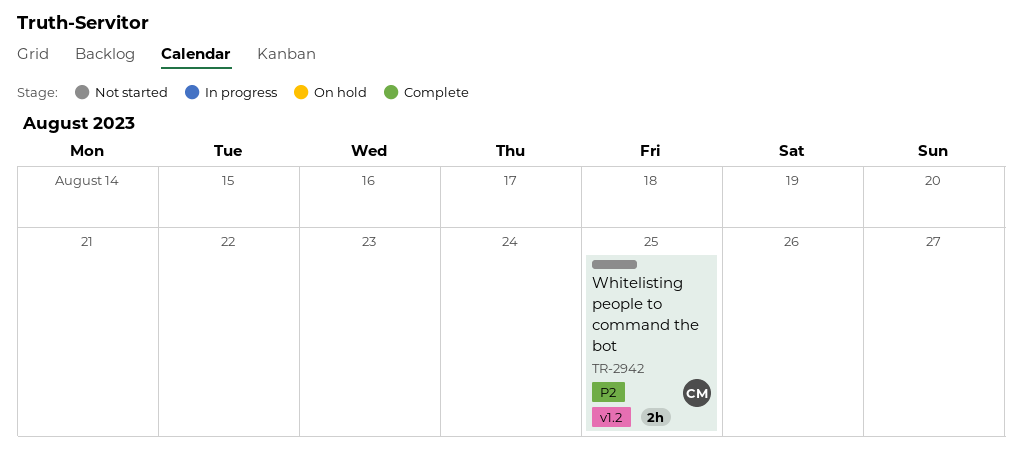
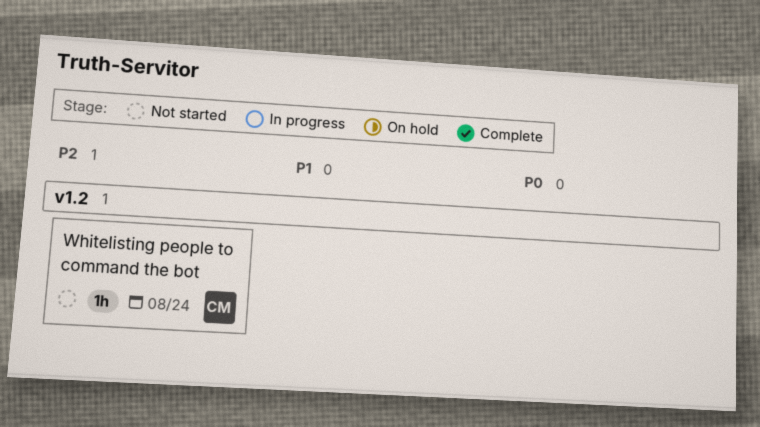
Whitelisting people to command the bot, estimate: 2h -> 1h
Whitelisting people to command the bot, due: Aug 25 -> Aug 24

